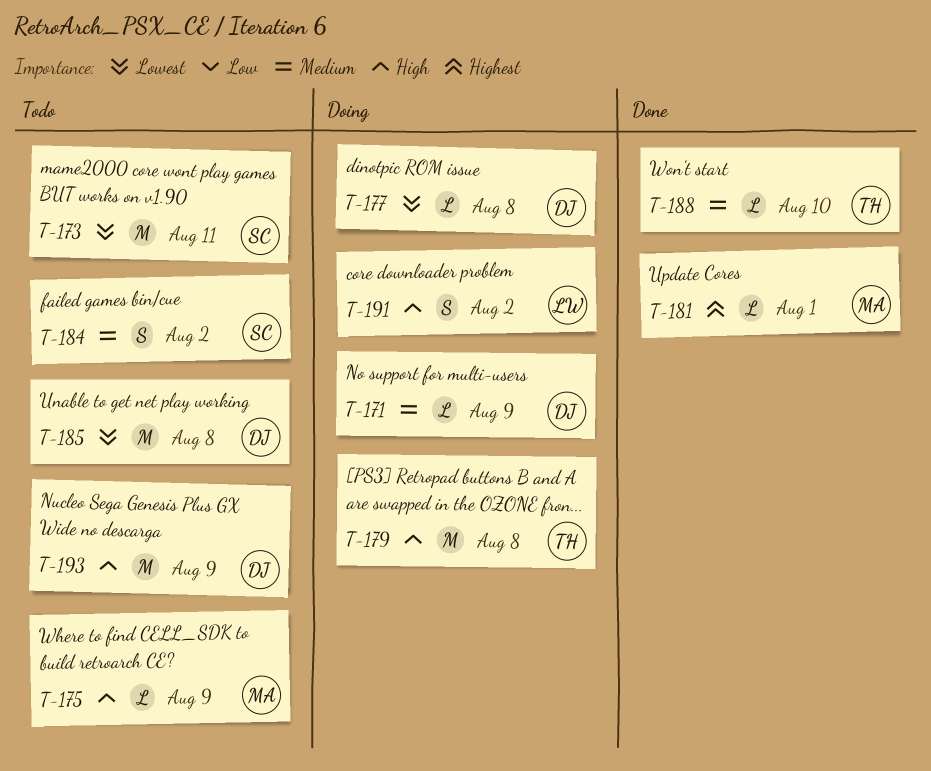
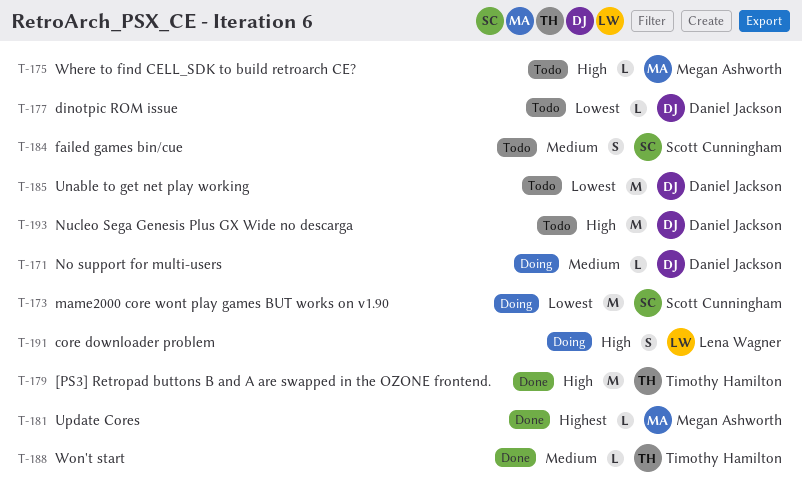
T-173, status: Todo -> Doing
T-177, status: Doing -> Todo
T-179, status: Doing -> Done

